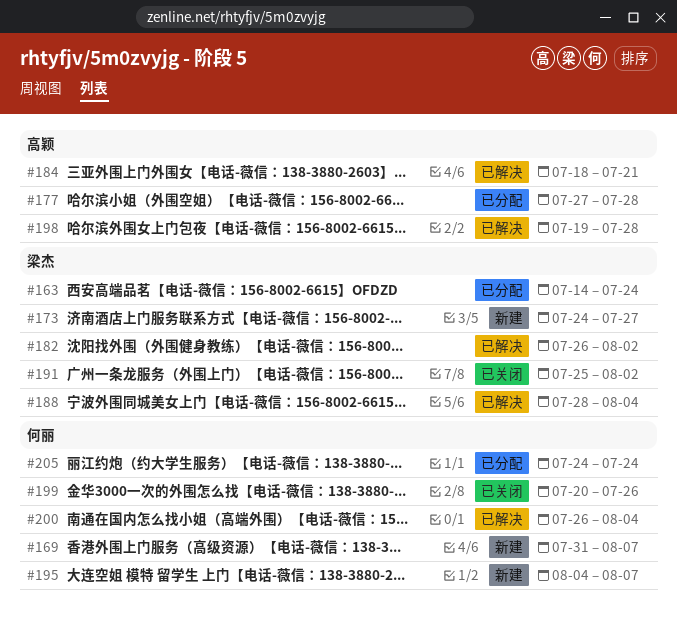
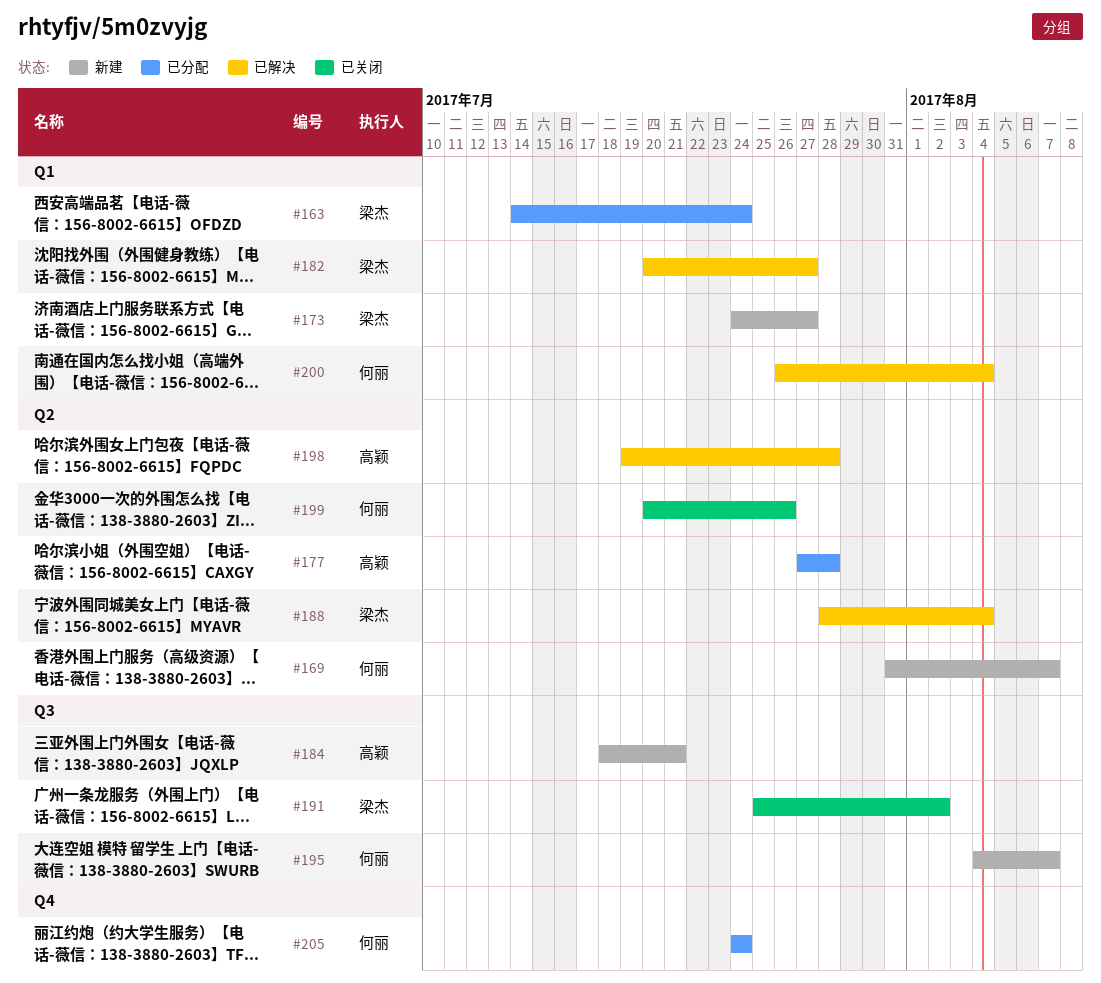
#182, start: Jul 26 -> Jul 20
#182, due: Aug 2 -> Jul 27
#184, status: 已解决 -> 新建

